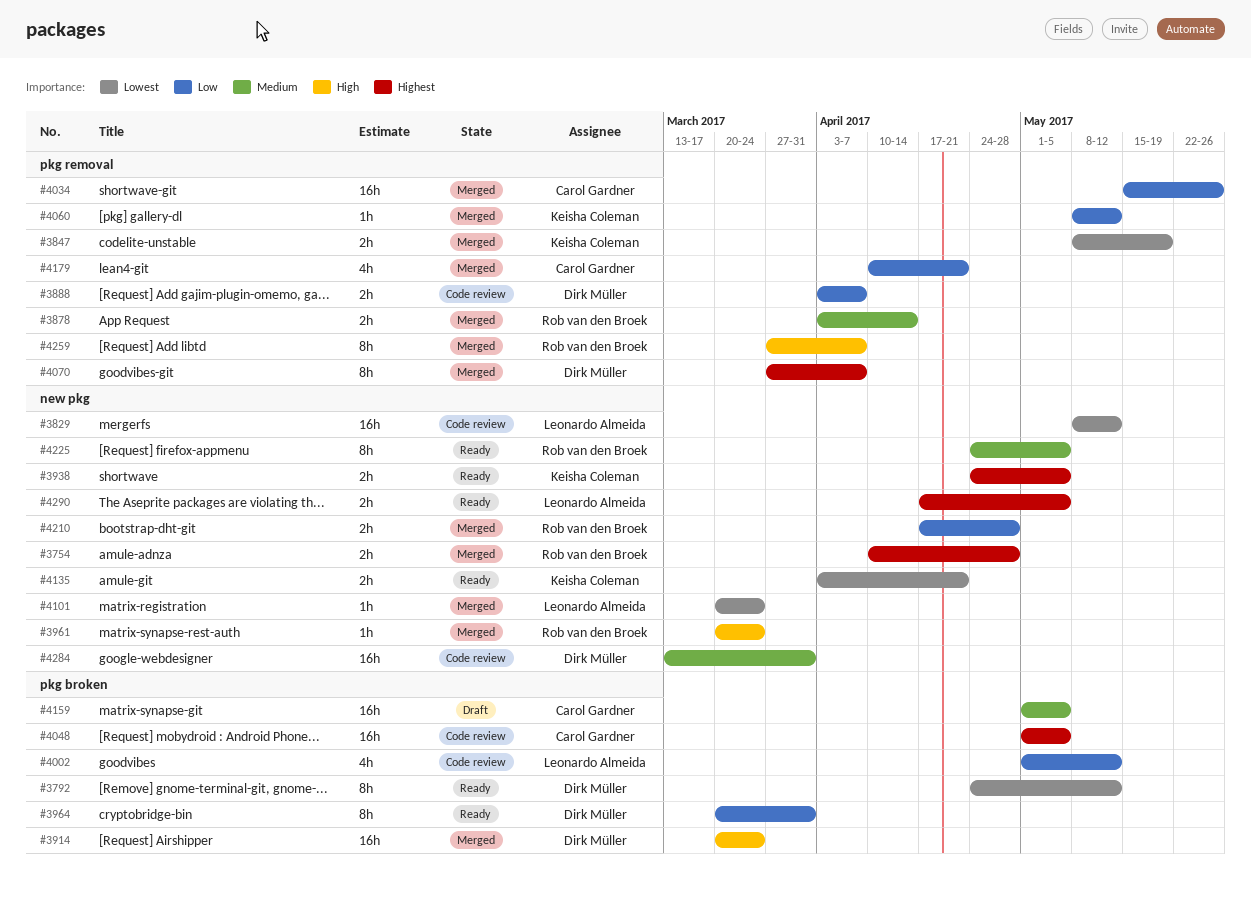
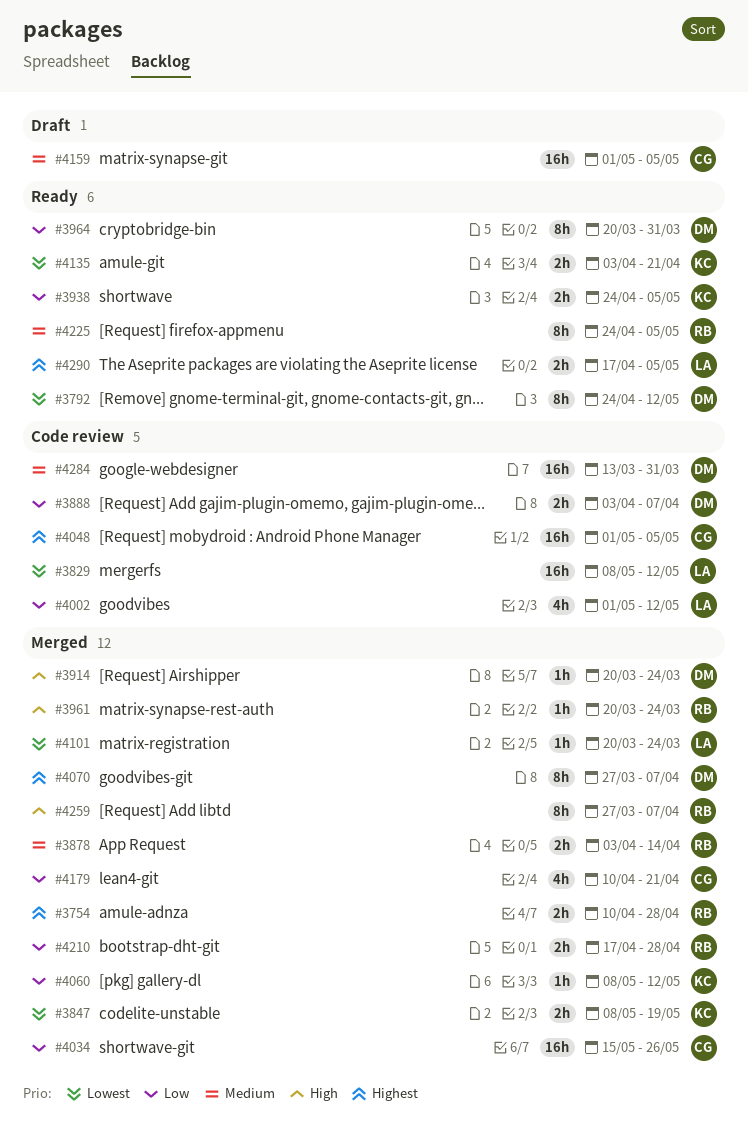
#3914, estimate: 16h -> 1h
#3938, priority: Highest -> Low

